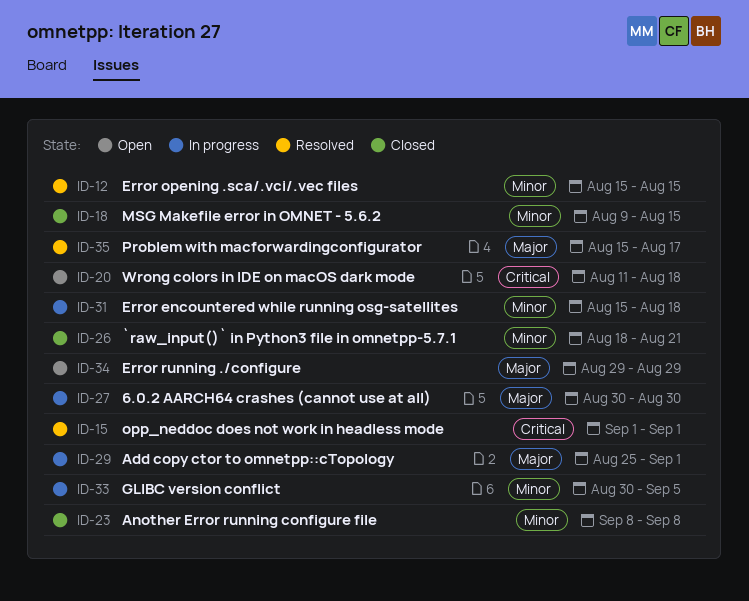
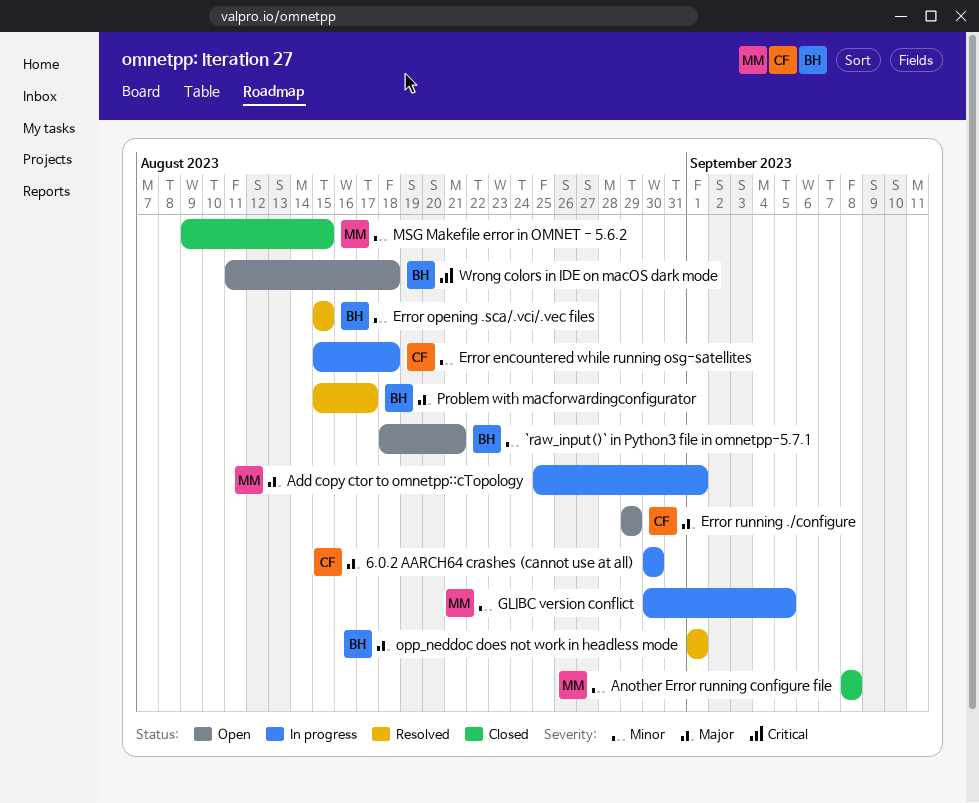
`raw_input()` in Python3 file in omnetpp-5.7.1, status: Closed -> Open
opp_neddoc does not work in headless mode, priority: Critical -> Major

